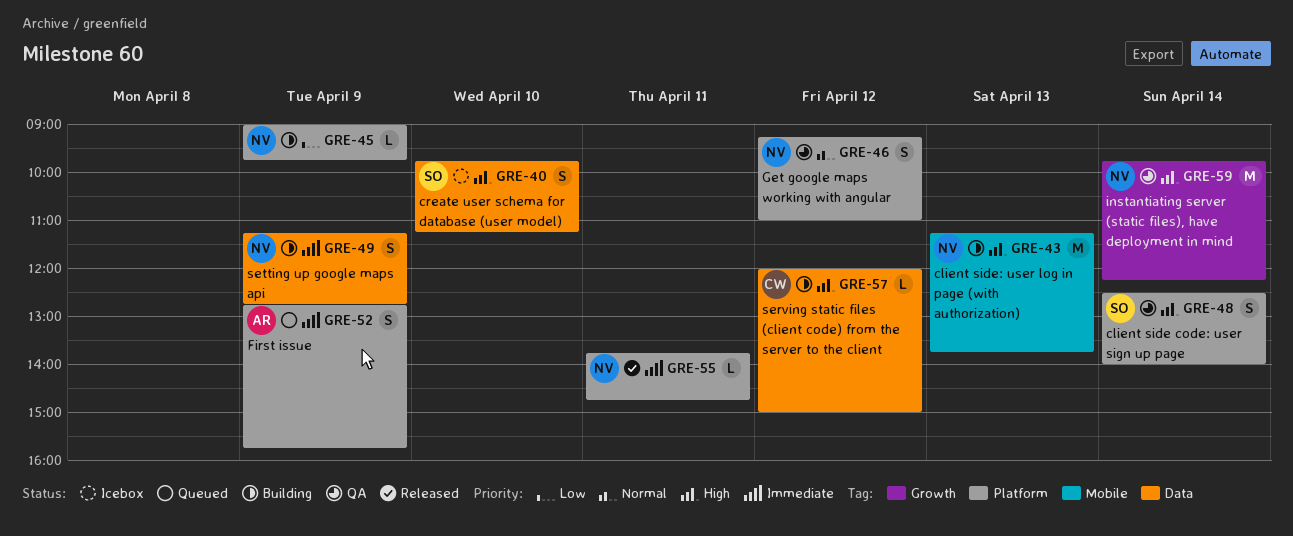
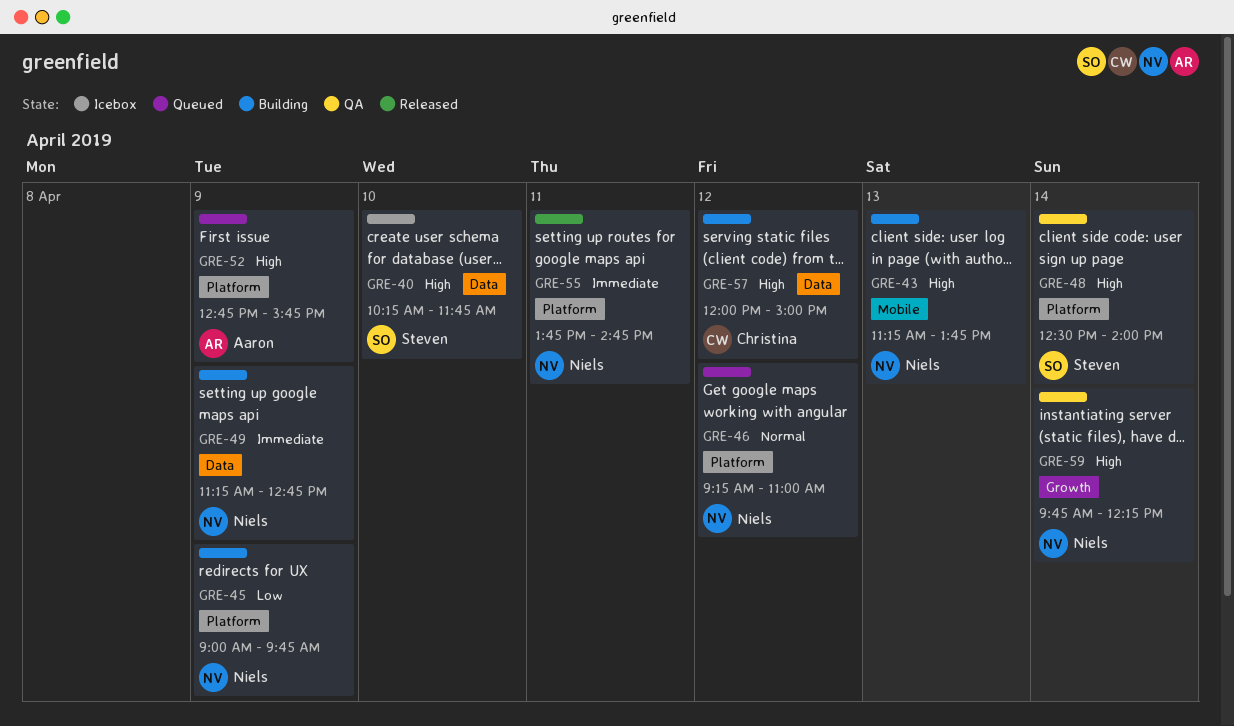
GRE-40, begins: 09:45 -> 10:15
GRE-40, ends: 11:15 -> 11:45
GRE-46, status: QA -> Queued
GRE-52, priority: Immediate -> High

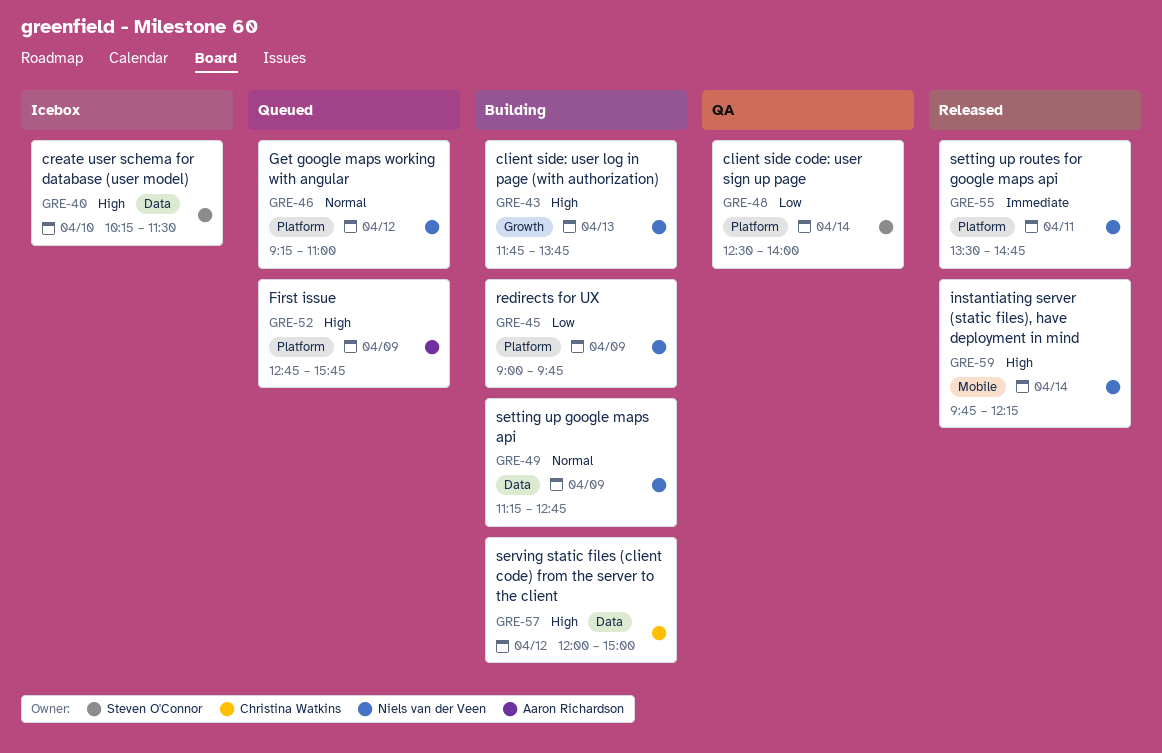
GRE-40, ends: 11:45 -> 11:30
GRE-43, label: Mobile -> Growth
GRE-43, begins: 11:15 -> 11:45
GRE-48, priority: High -> Low
GRE-49, priority: Immediate -> Normal
GRE-55, begins: 13:45 -> 13:30
GRE-59, status: QA -> Released
GRE-59, label: Growth -> Mobile

